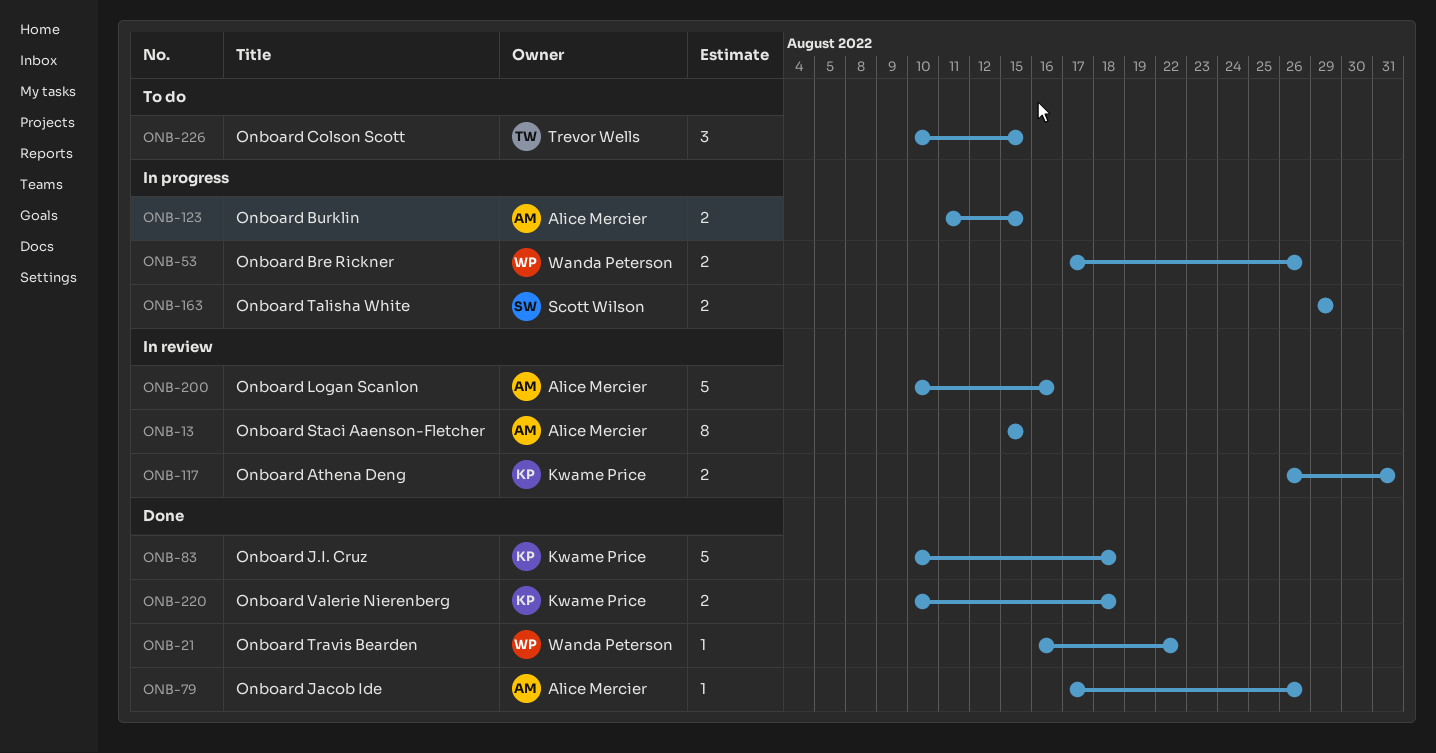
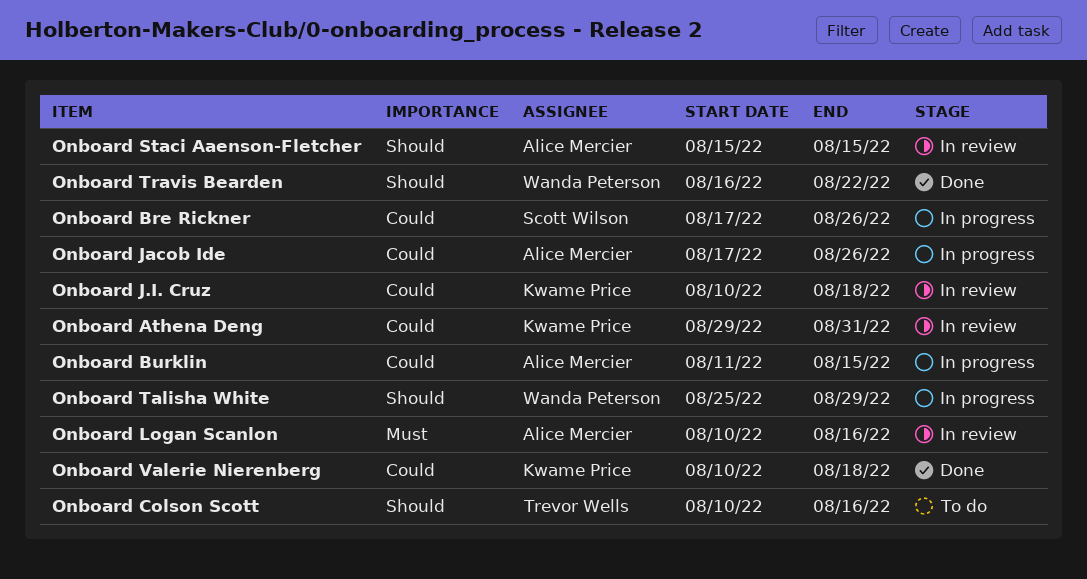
Onboard Athena Deng, start: Aug 26 -> Aug 29
Onboard Bre Rickner, owner: Wanda Peterson -> Scott Wilson
Onboard Colson Scott, due: Aug 15 -> Aug 16
Onboard J.I. Cruz, status: Done -> In review
Onboard Jacob Ide, status: Done -> In progress
Onboard Talisha White, owner: Scott Wilson -> Wanda Peterson
Onboard Talisha White, start: Aug 29 -> Aug 25

